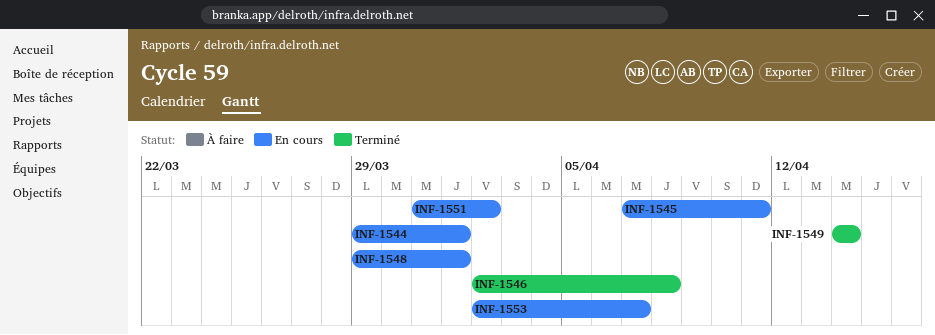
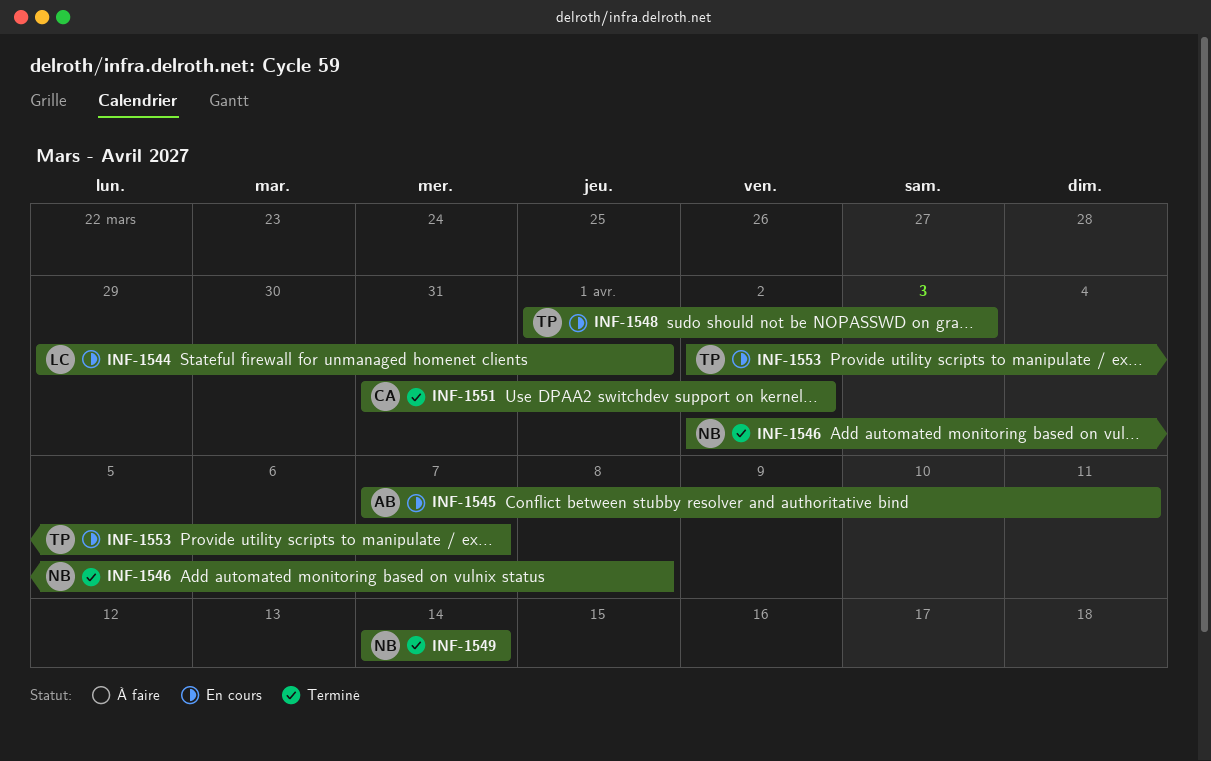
INF-1548, start: Mar 29 -> Apr 1
INF-1548, due: Apr 1 -> Apr 3
INF-1551, status: En cours -> Terminé

